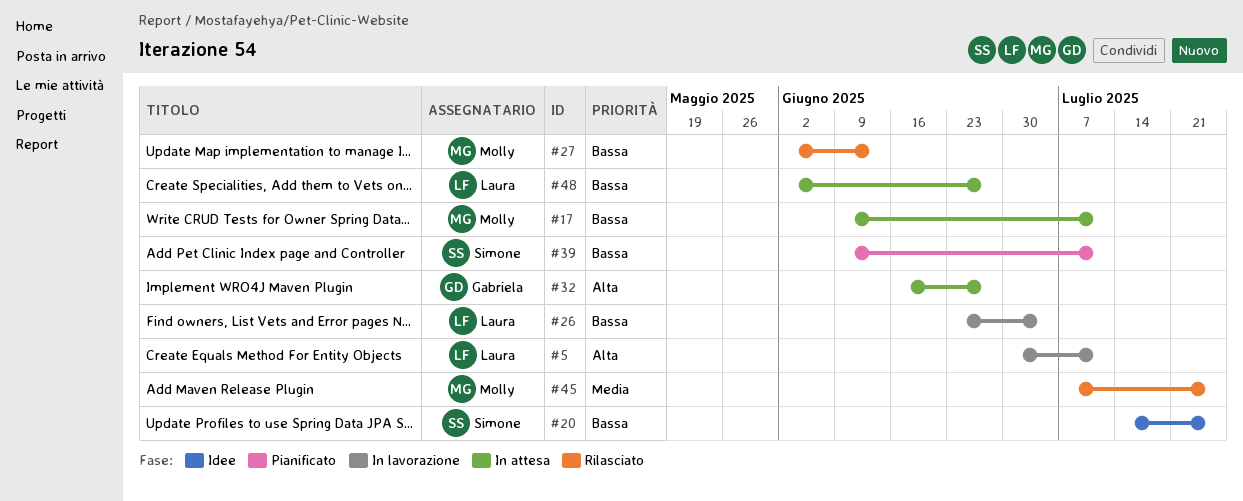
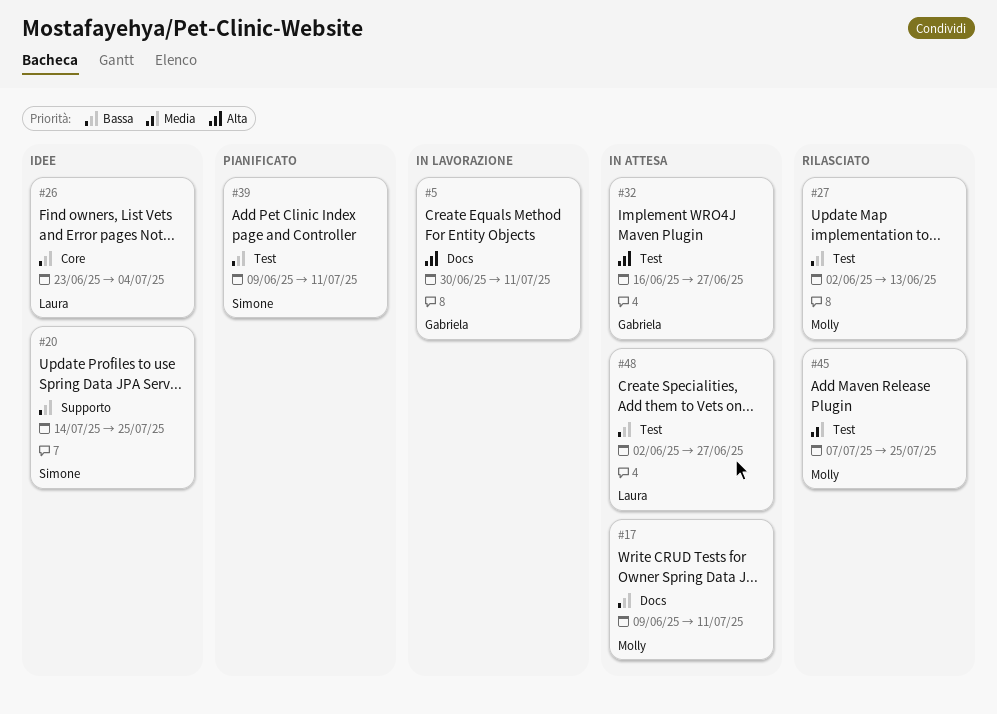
#5, owner: Laura -> Gabriela
#26, status: In lavorazione -> Idee

